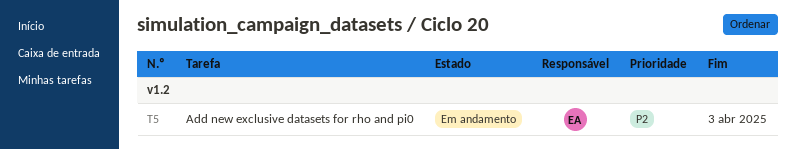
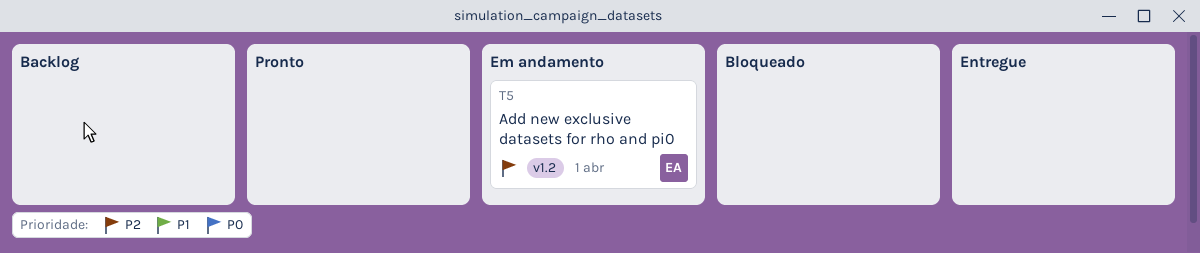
T5, due: Apr 3 -> Apr 1

